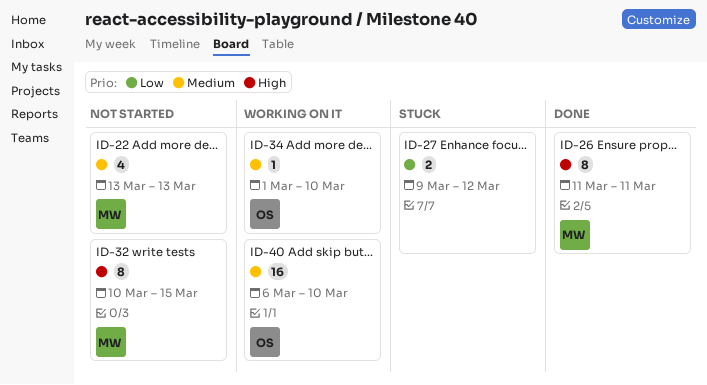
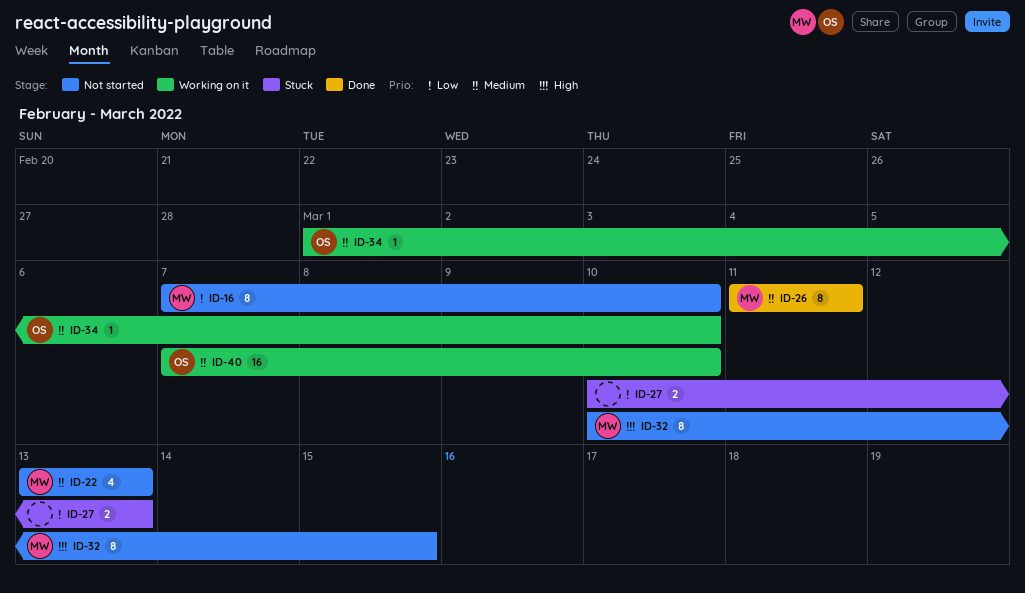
ID-16: none -> present
ID-26, priority: High -> Medium
ID-27, start: Mar 9 -> Mar 10
ID-27, due: Mar 12 -> Mar 13
ID-40, start: Mar 6 -> Mar 7

